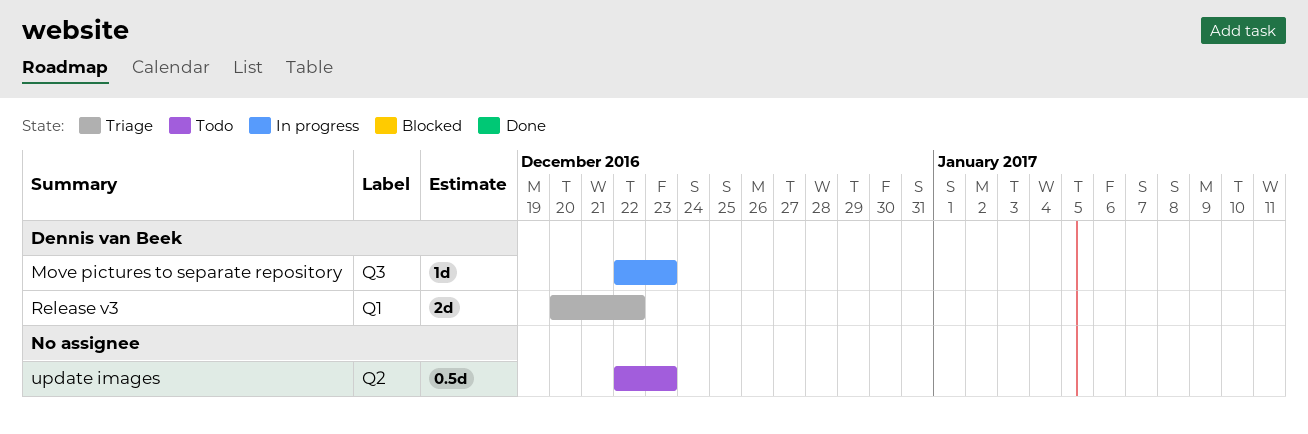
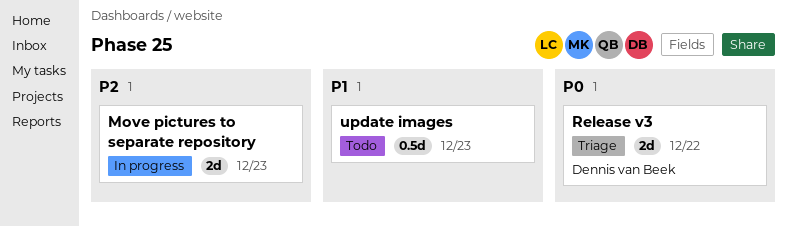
Move pictures to separate repository, owner: Dennis van Beek -> none
Move pictures to separate repository, estimate: 1d -> 2d

